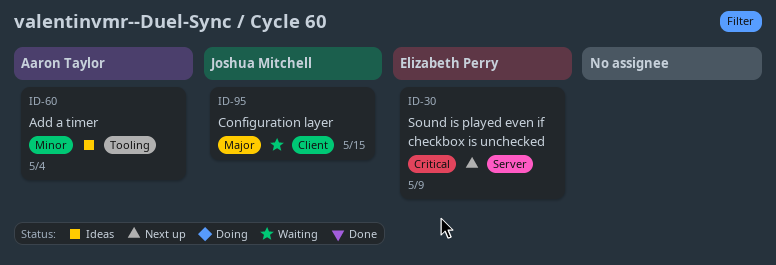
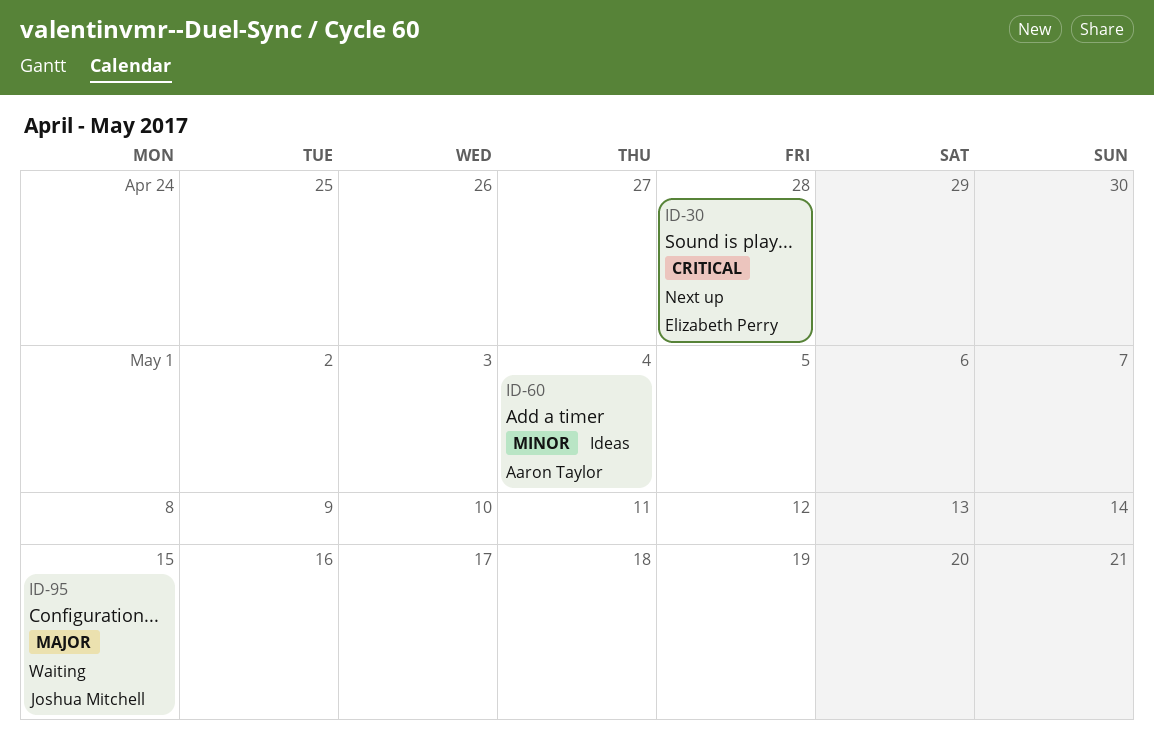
ID-30, due: May 9 -> Apr 28

